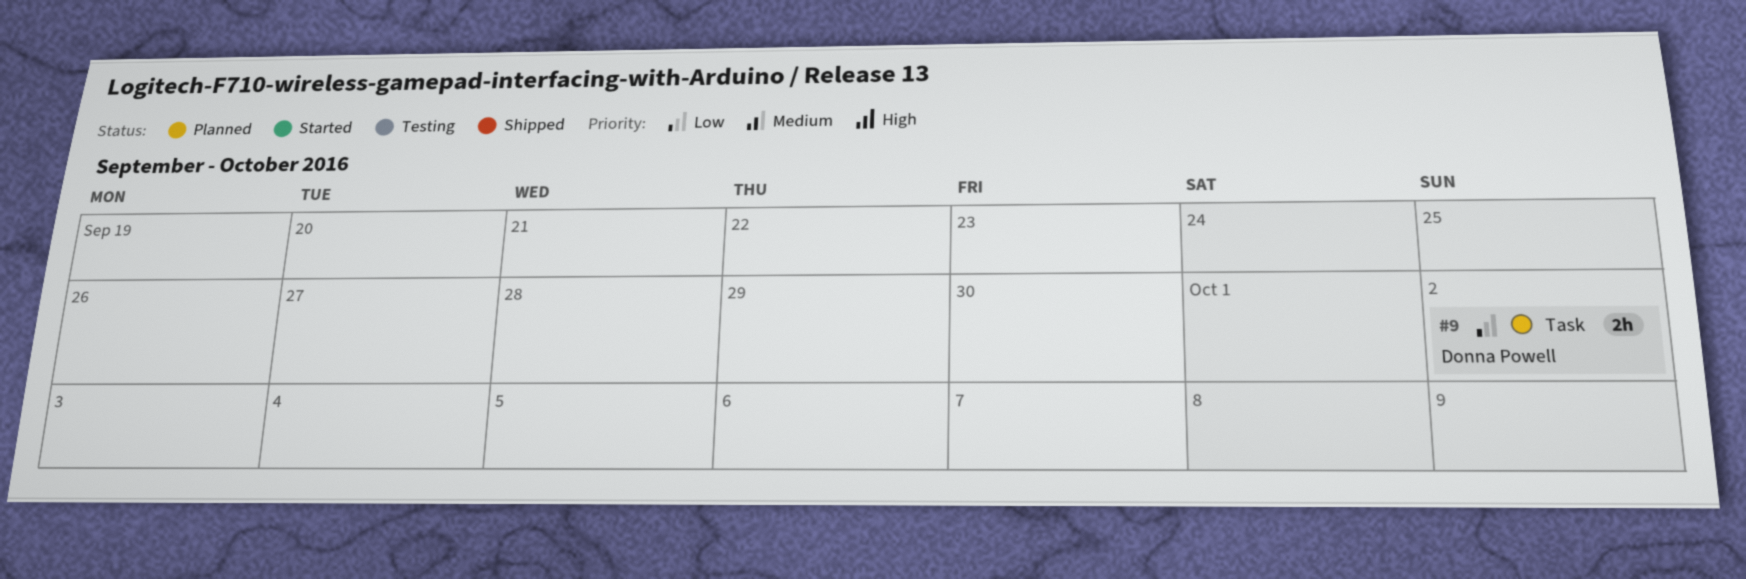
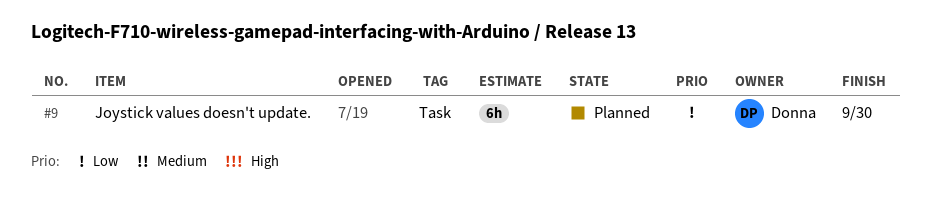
#9, estimate: 2h -> 6h
#9, due: Oct 2 -> Sep 30

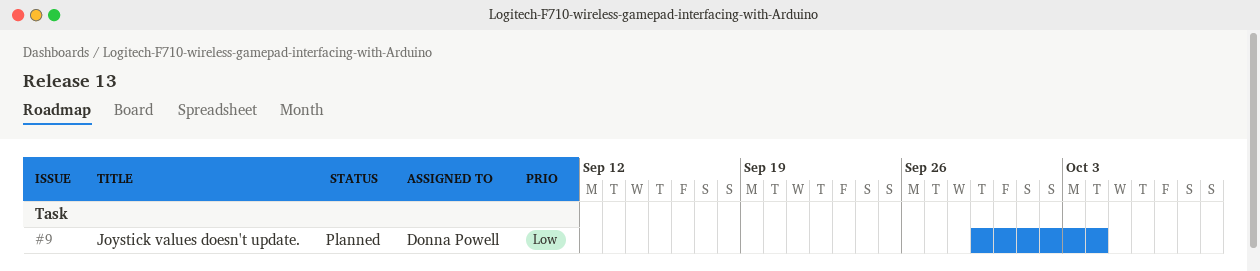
#9, due: Sep 30 -> Oct 4

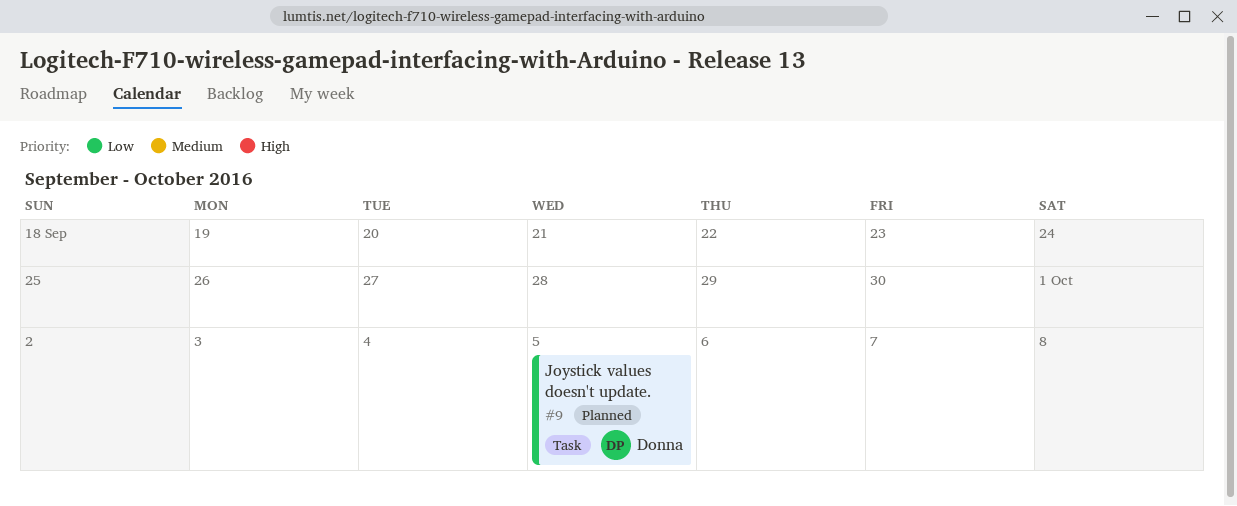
#9, due: Oct 4 -> Oct 5

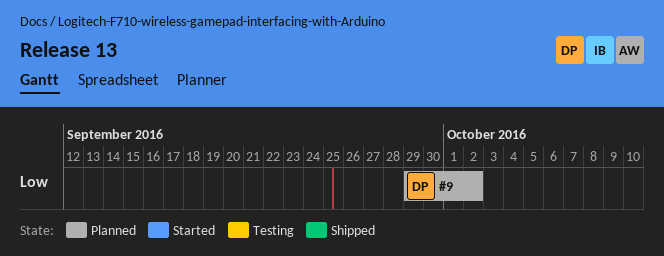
#9, due: Oct 5 -> Oct 2

